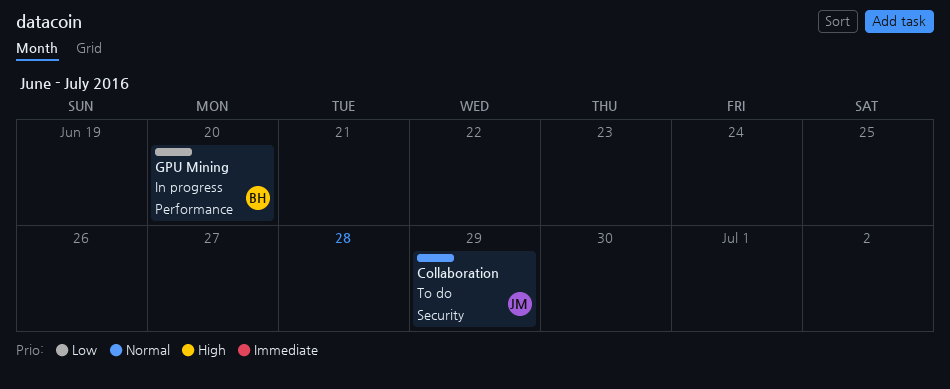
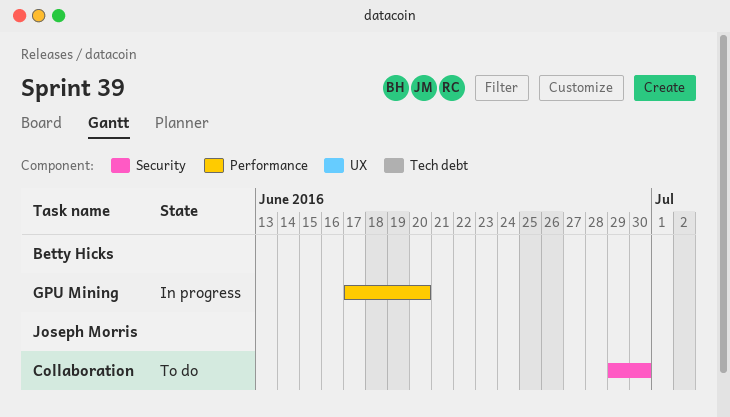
Collaboration, due: Jun 29 -> Jun 30

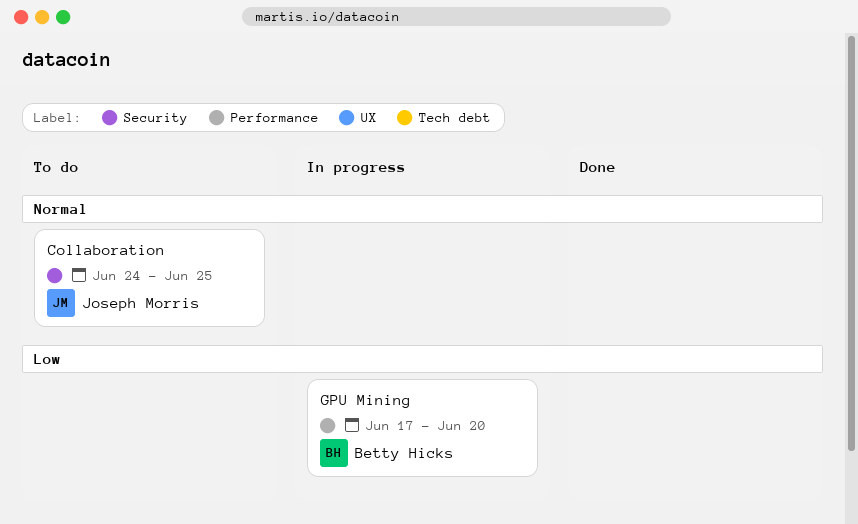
Collaboration, start: Jun 29 -> Jun 24
Collaboration, due: Jun 30 -> Jun 25

